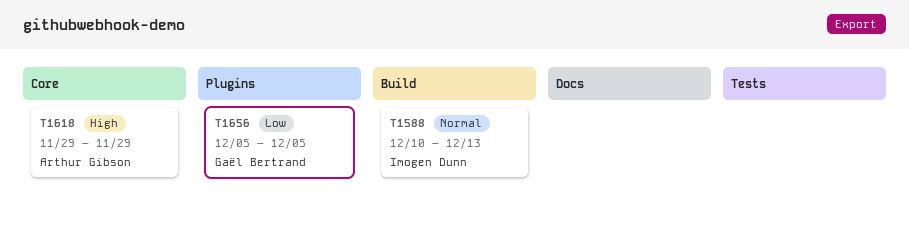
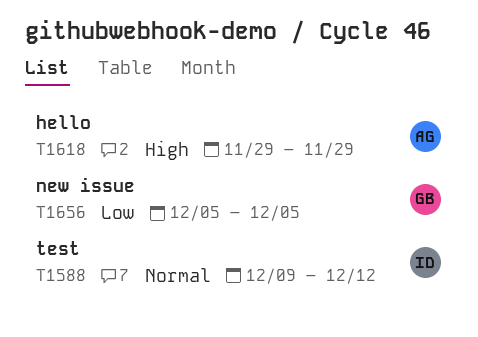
T1588, start: Dec 10 -> Dec 9
T1588, due: Dec 13 -> Dec 12

